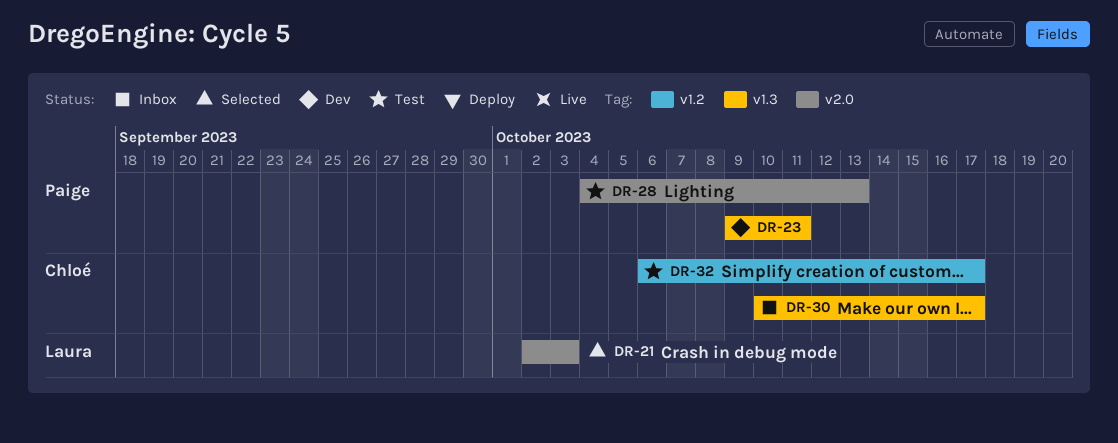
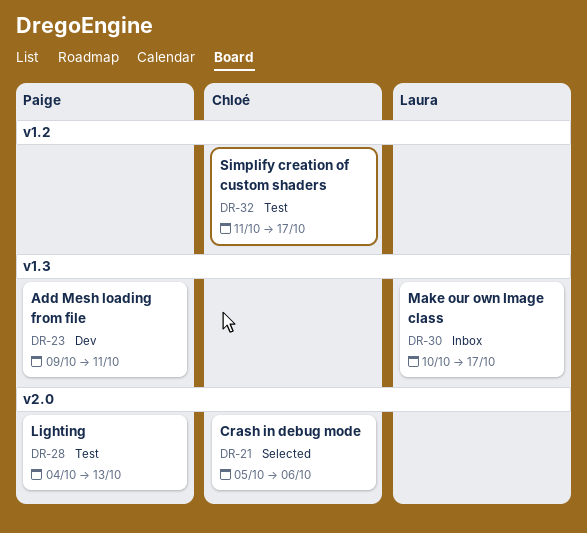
DR-21, owner: Laura -> Chloé
DR-21, start: Oct 2 -> Oct 5
DR-21, due: Oct 3 -> Oct 6
DR-30, owner: Chloé -> Laura
DR-32, start: Oct 6 -> Oct 11

